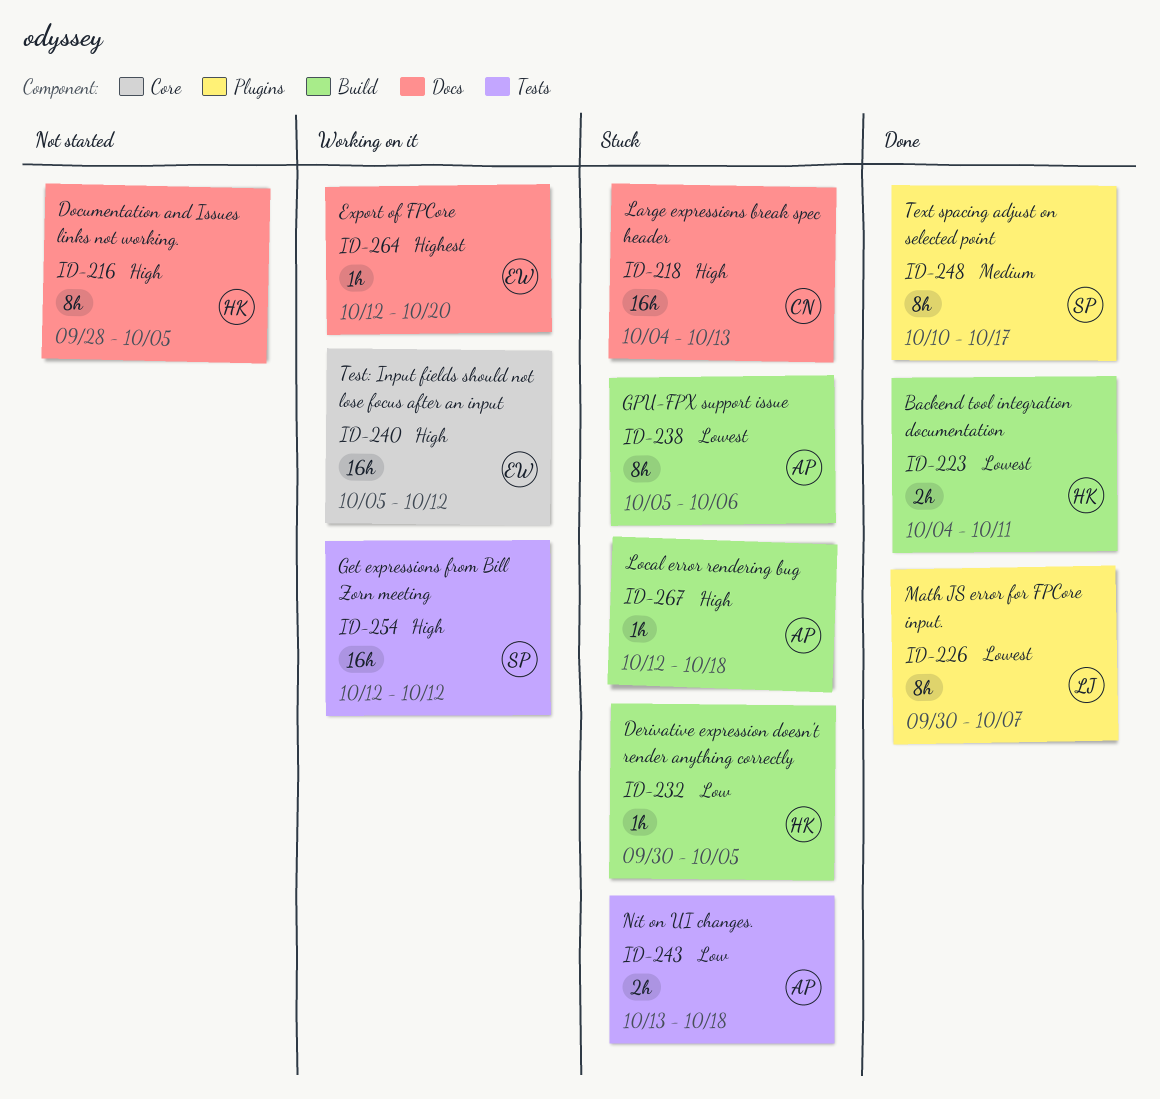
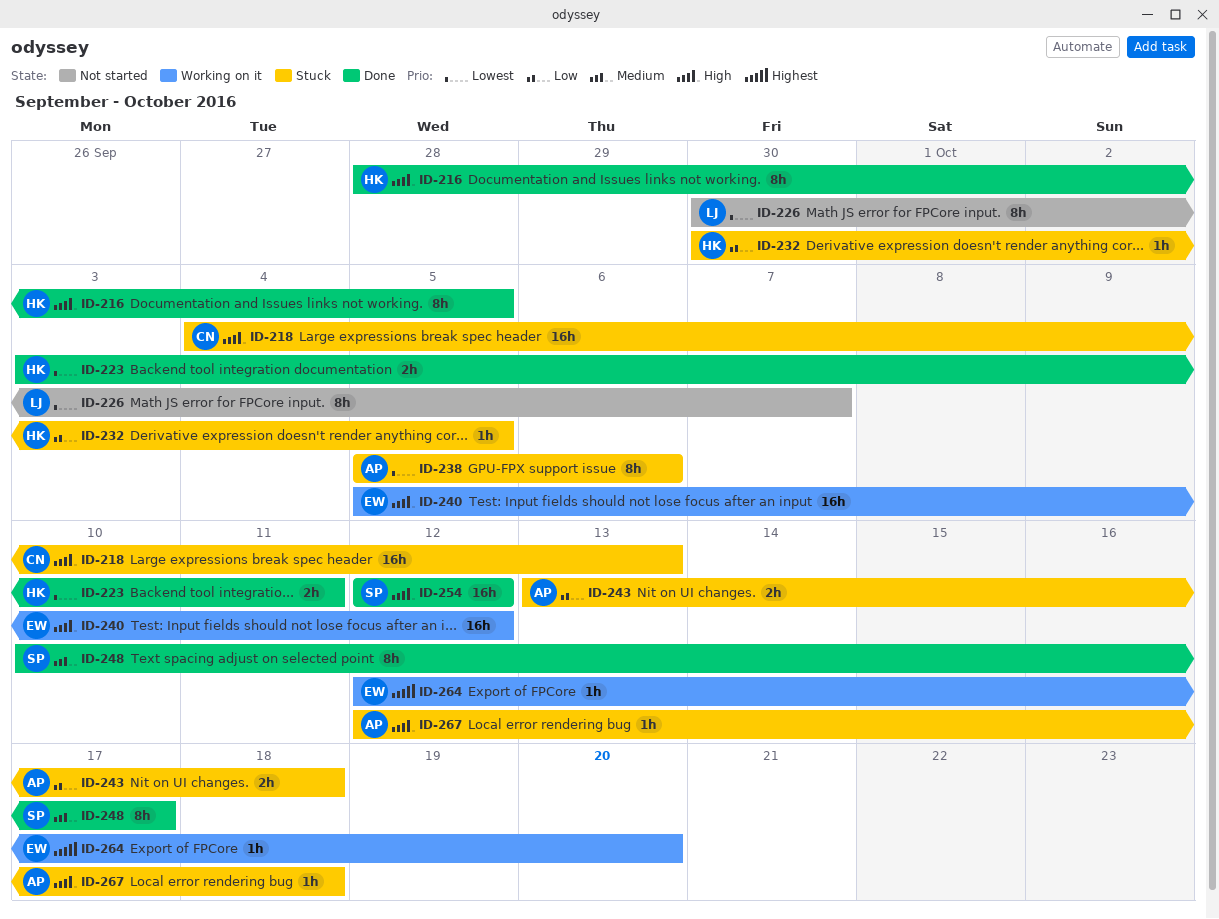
ID-216, status: Not started -> Done
ID-223, start: Oct 4 -> Oct 3
ID-226, status: Done -> Not started
ID-254, status: Working on it -> Done

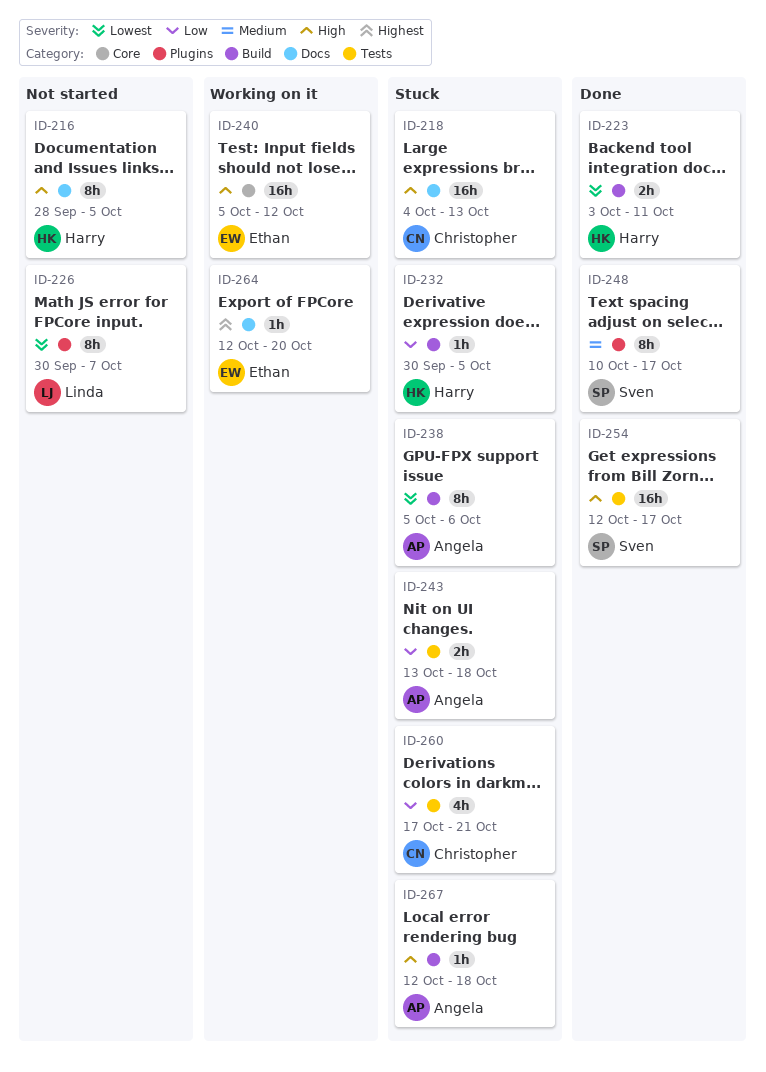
ID-216, status: Done -> Not started
ID-254, due: Oct 12 -> Oct 17
ID-260: none -> present

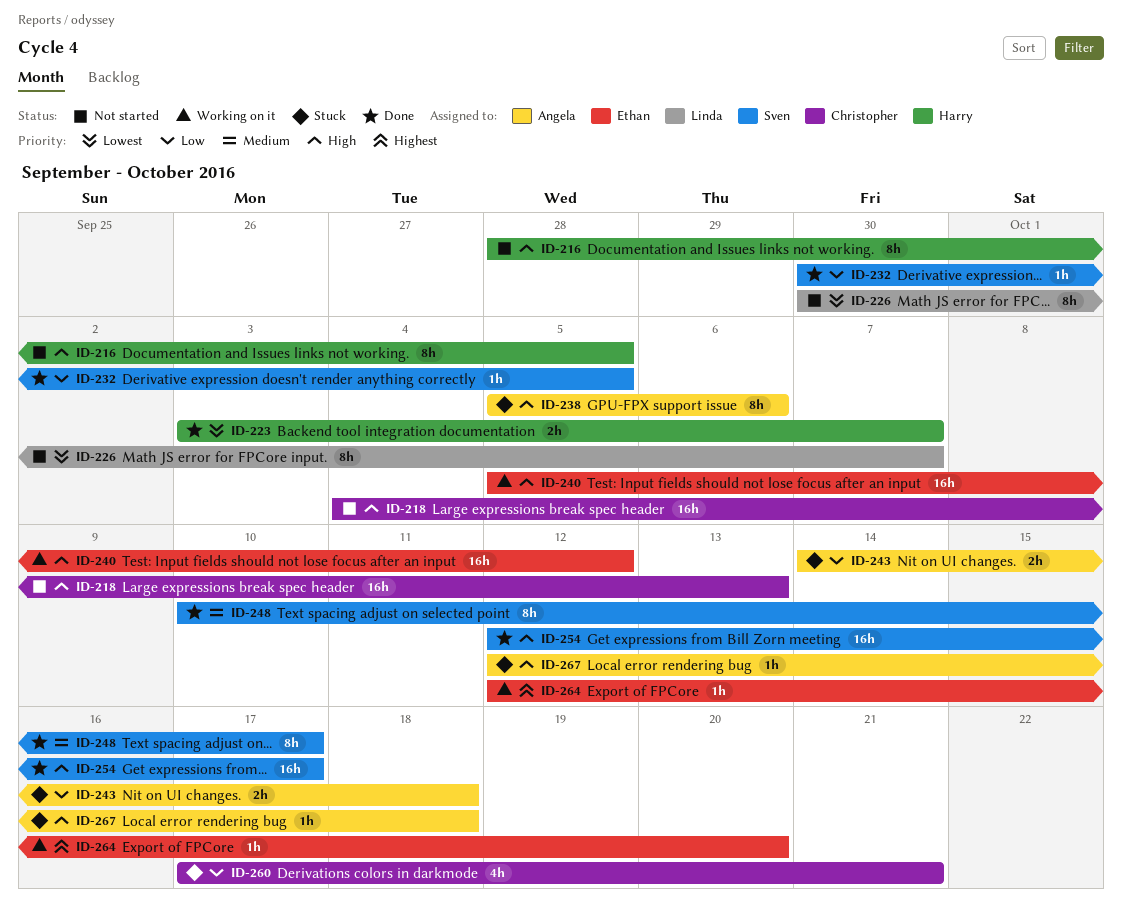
ID-218, status: Stuck -> Not started
ID-223, due: Oct 11 -> Oct 7
ID-232, status: Stuck -> Done
ID-232, owner: Harry -> Sven
ID-238, priority: Lowest -> High
ID-243, start: Oct 13 -> Oct 14

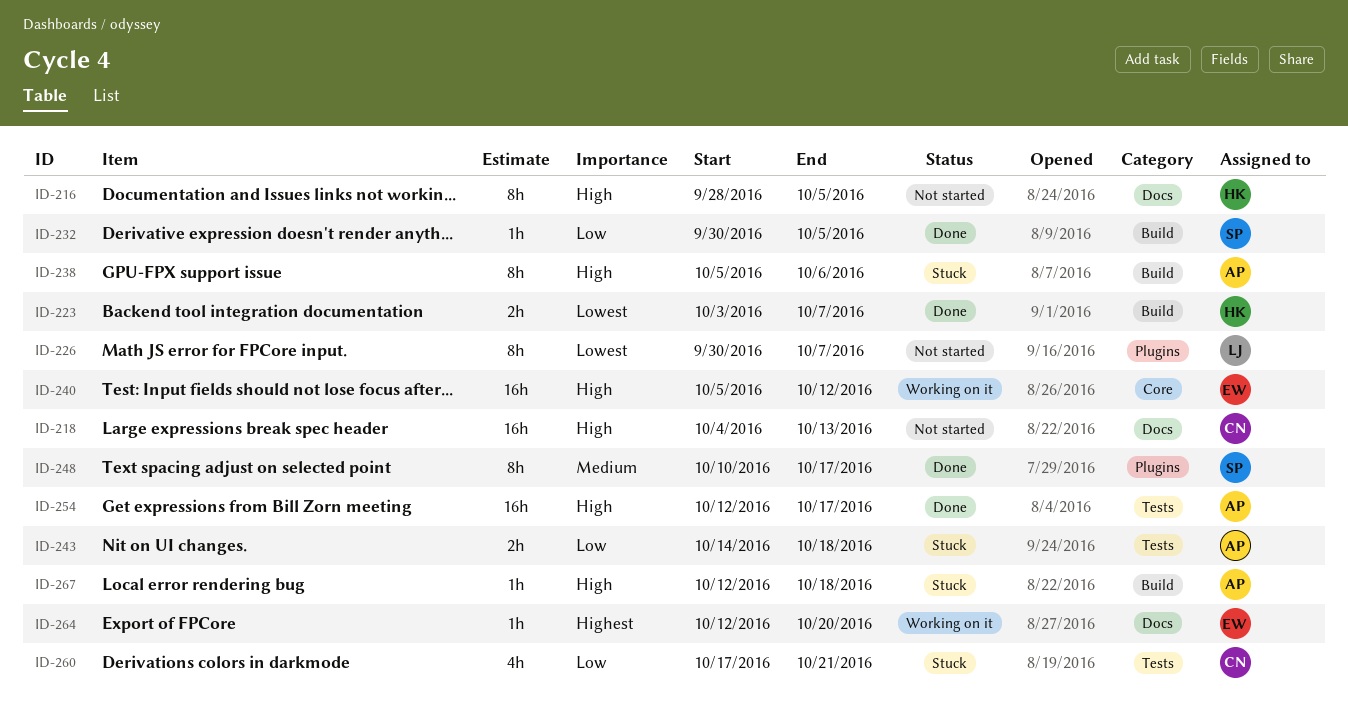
ID-254, owner: Sven -> Angela

